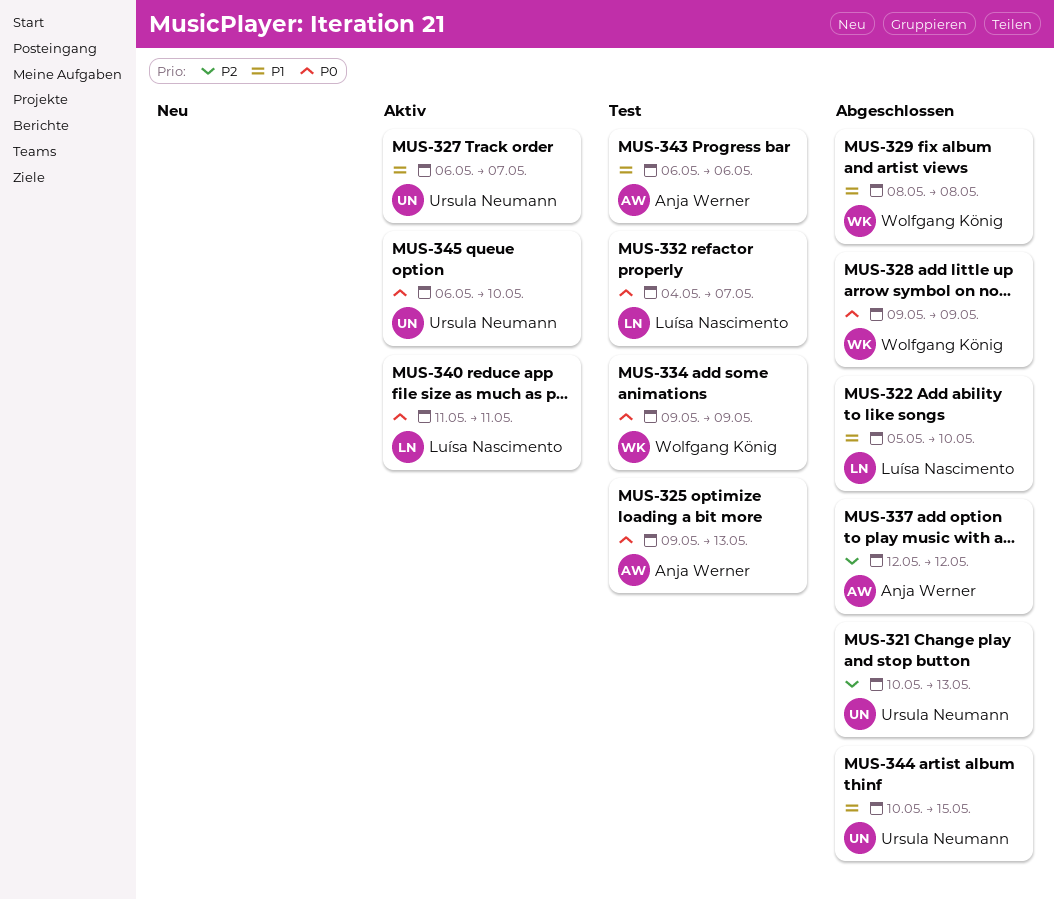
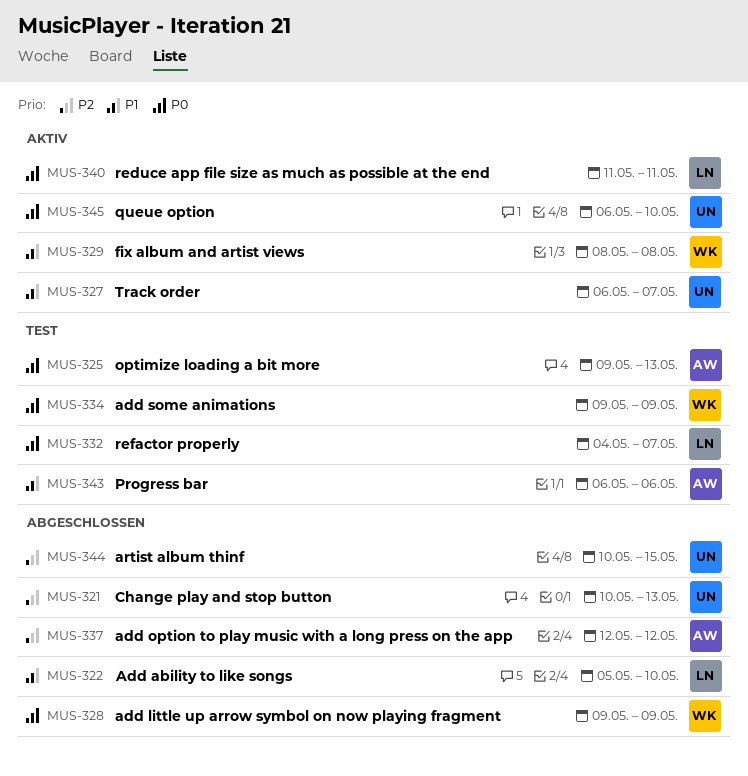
MUS-329, status: Abgeschlossen -> Aktiv
MUS-344, priority: P1 -> P2

